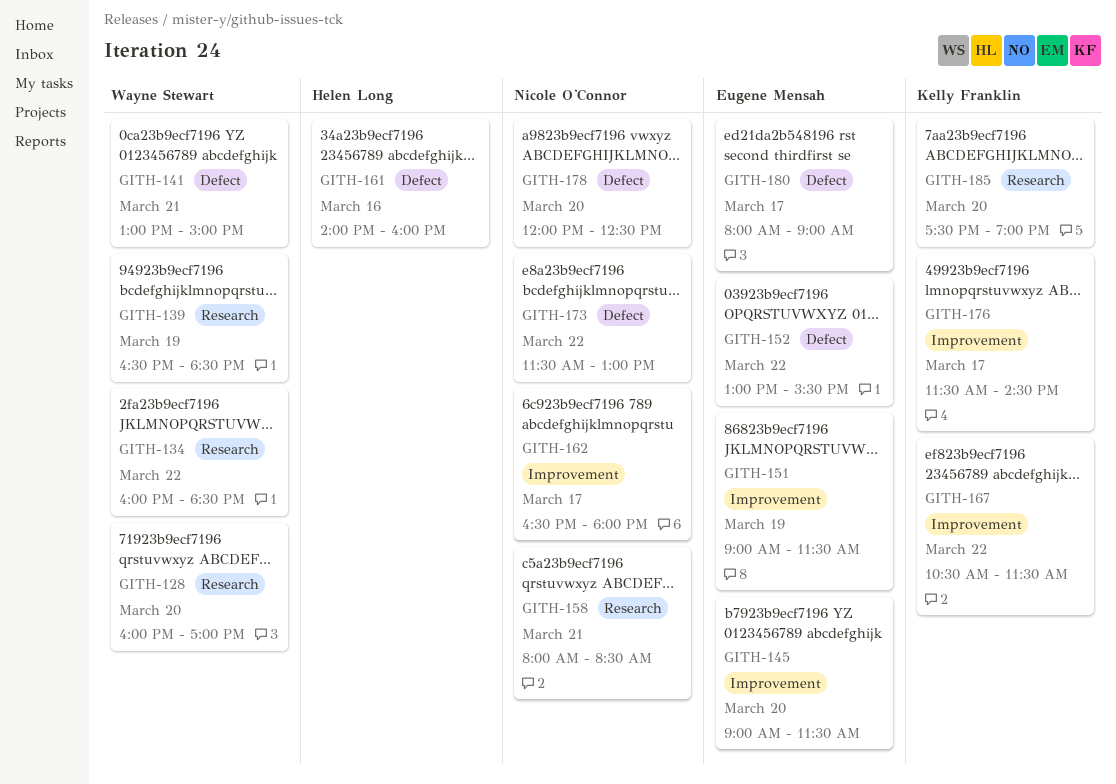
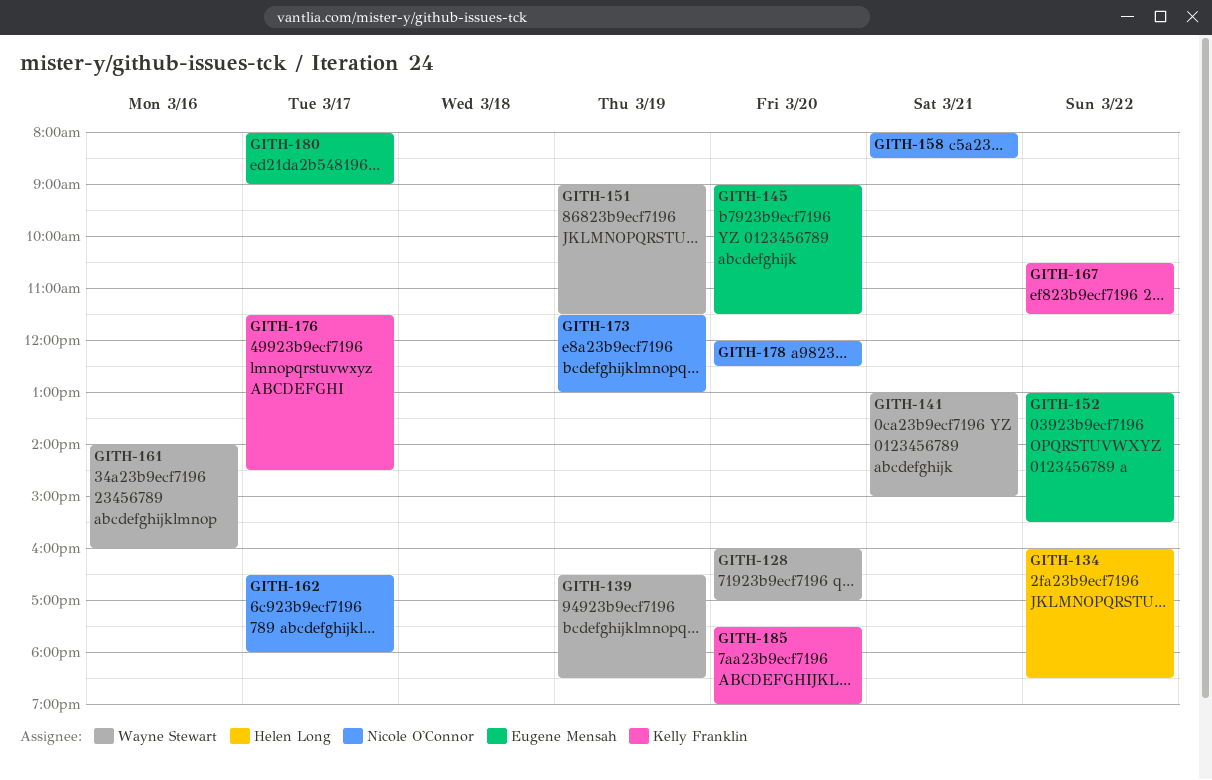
GITH-134, owner: Wayne Stewart -> Helen Long
GITH-151, owner: Eugene Mensah -> Wayne Stewart
GITH-161, owner: Helen Long -> Wayne Stewart
GITH-173, day: Mar 22 -> Mar 19

